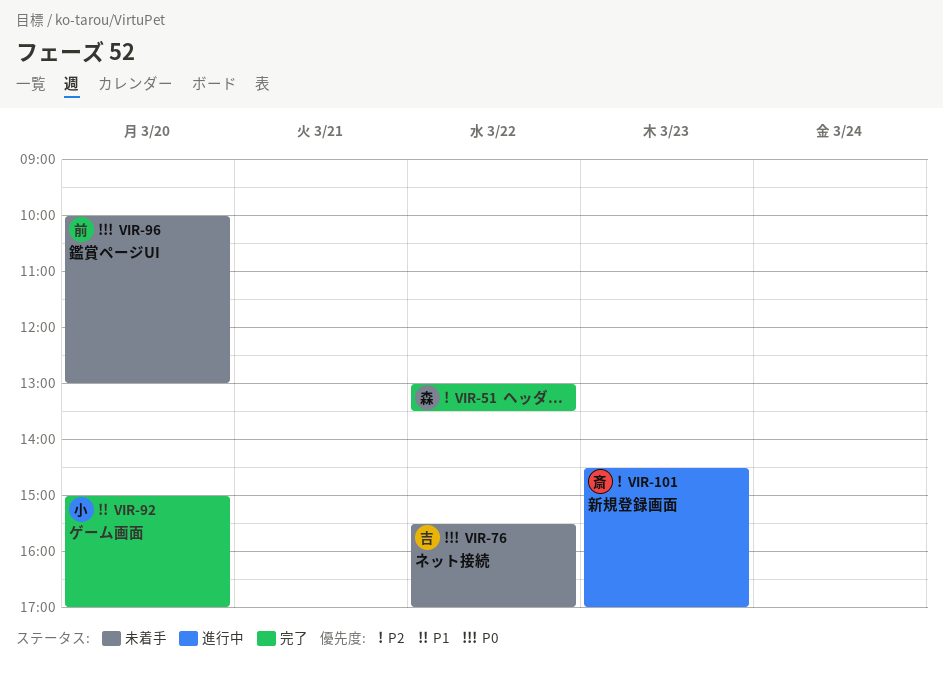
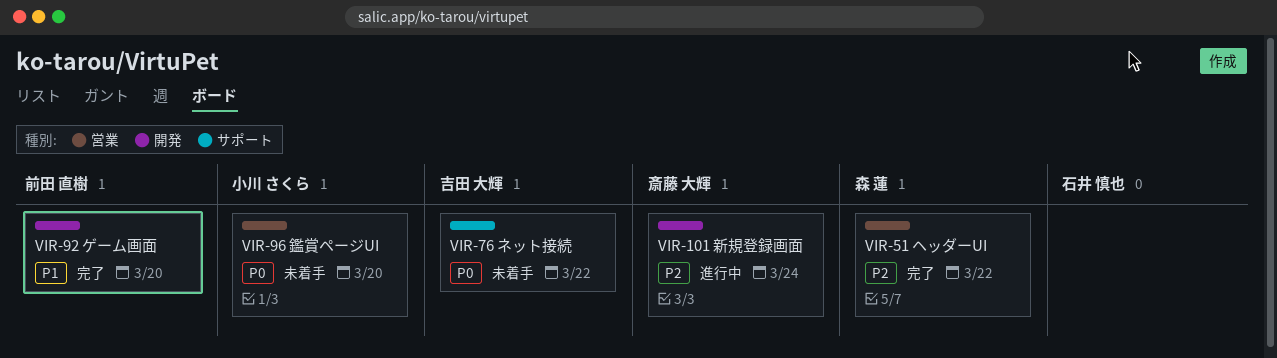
VIR-92, owner: 小川 さくら -> 前田 直樹
VIR-96, owner: 前田 直樹 -> 小川 さくら
VIR-101, day: Mar 23 -> Mar 24

